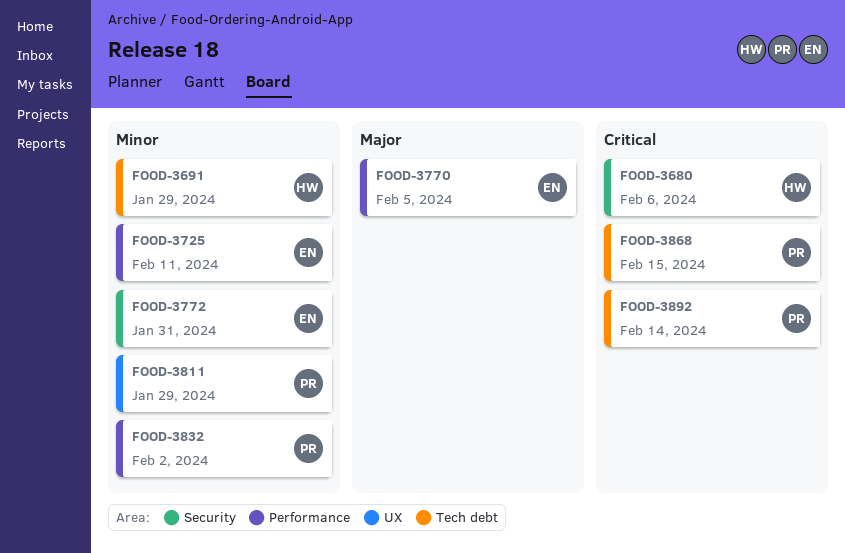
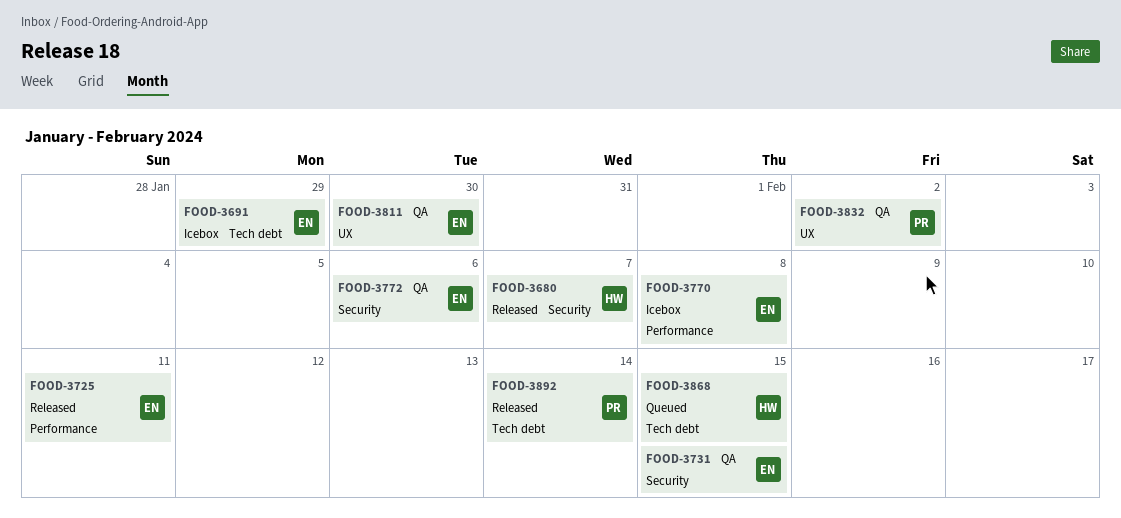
FOOD-3680, due: Feb 6 -> Feb 7
FOOD-3691, owner: HW -> EN
FOOD-3731: none -> present
FOOD-3770, due: Feb 5 -> Feb 8
FOOD-3772, due: Jan 31 -> Feb 6
FOOD-3811, owner: PR -> EN
FOOD-3811, due: Jan 29 -> Jan 30
FOOD-3832, label: Performance -> UX
FOOD-3868, owner: PR -> HW

